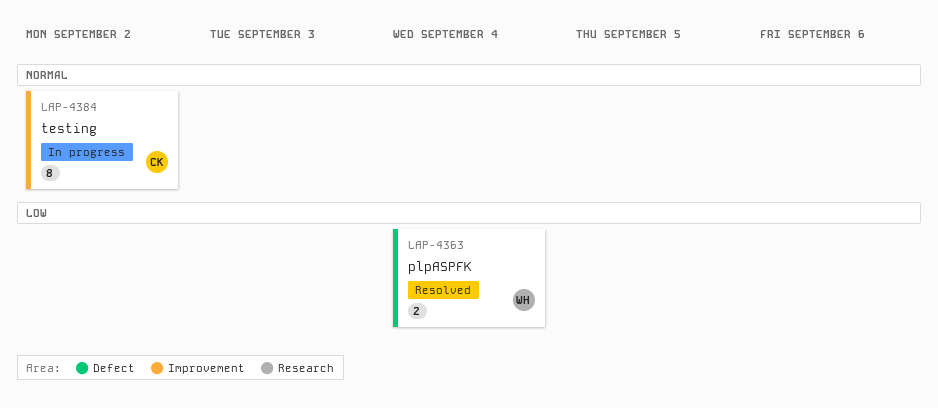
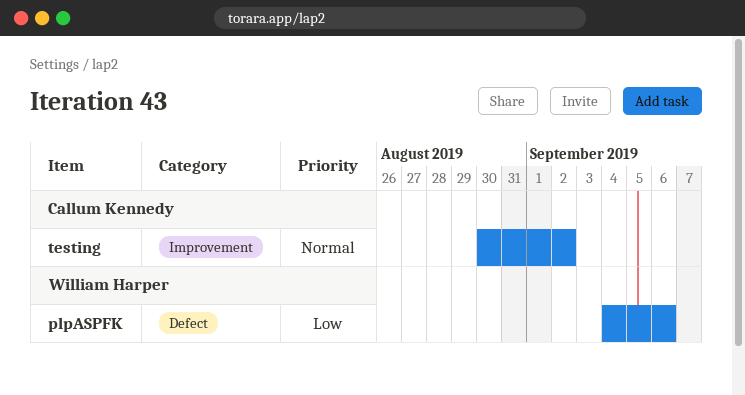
plpASPFK, due: Sep 4 -> Sep 6

